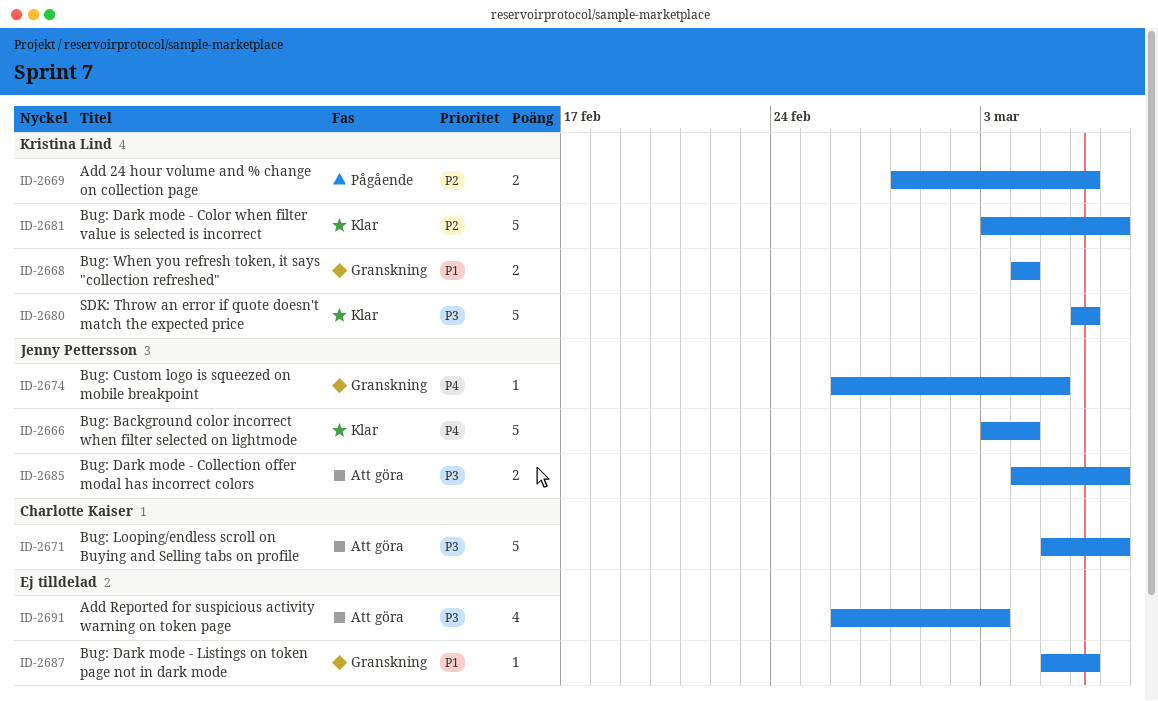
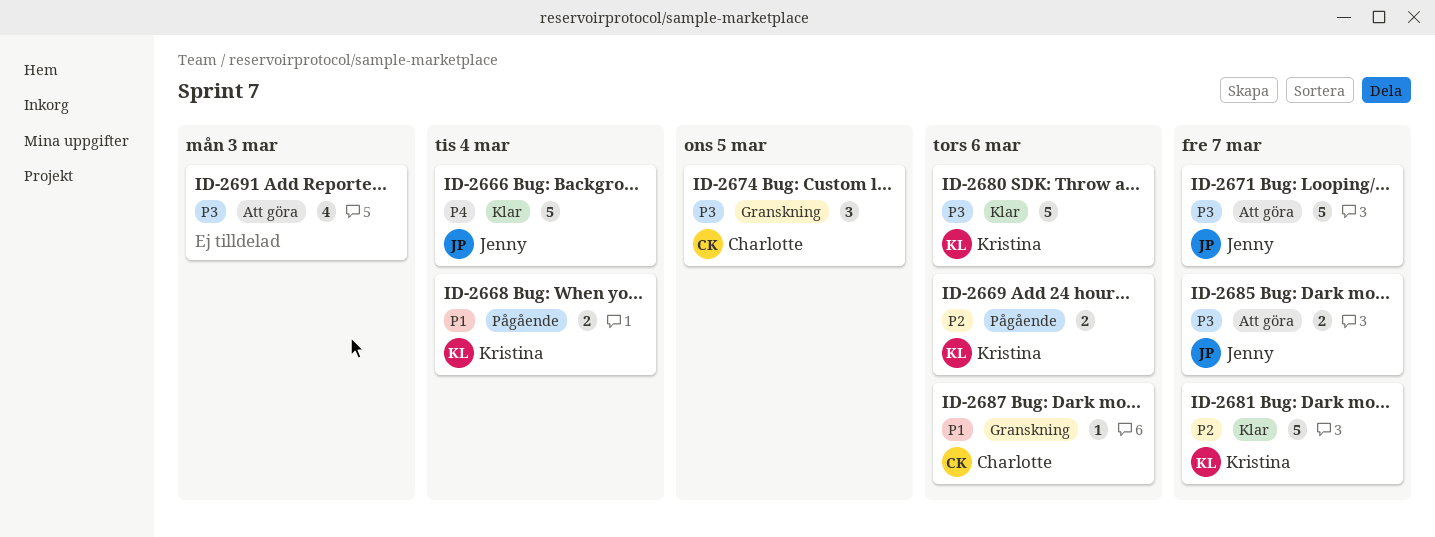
ID-2668, status: Granskning -> Pågående
ID-2671, owner: Charlotte Kaiser -> Jenny Pettersson
ID-2674, owner: Jenny Pettersson -> Charlotte Kaiser
ID-2674, priority: P4 -> P3
ID-2674, estimate: 1 -> 3
ID-2687, owner: none -> Charlotte Kaiser

